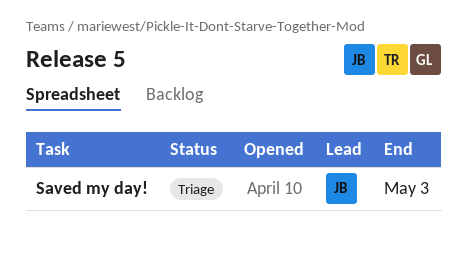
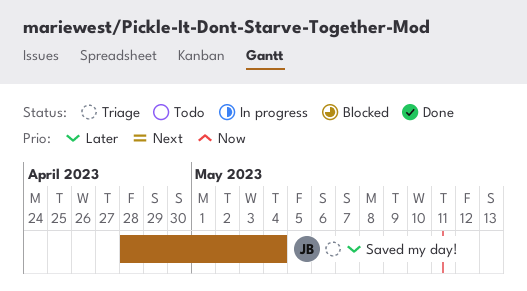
Saved my day!, due: May 3 -> May 4

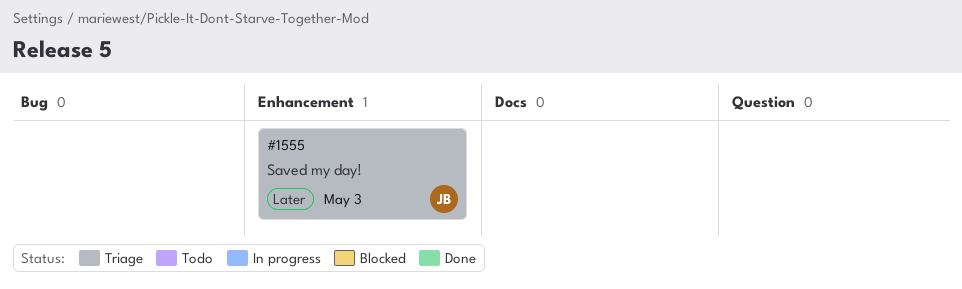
Saved my day!, due: May 4 -> May 3

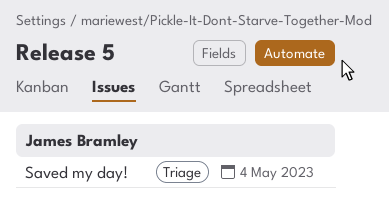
Saved my day!, due: May 3 -> May 4

